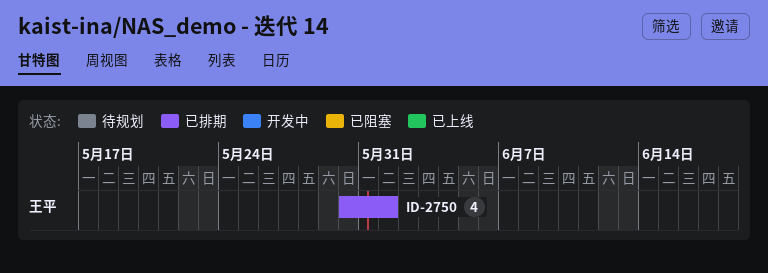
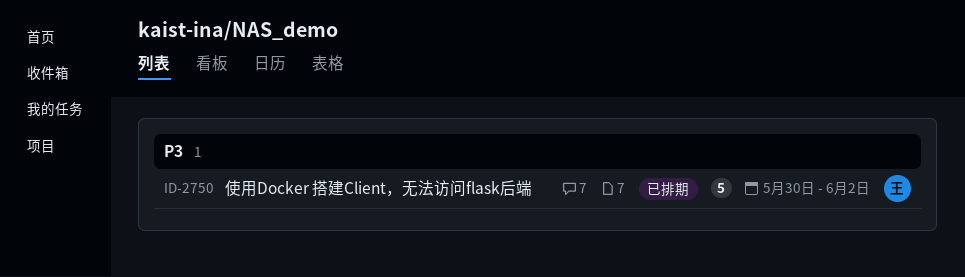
ID-2750, estimate: 4 -> 5
ID-2750, due: Jun 1 -> Jun 2

